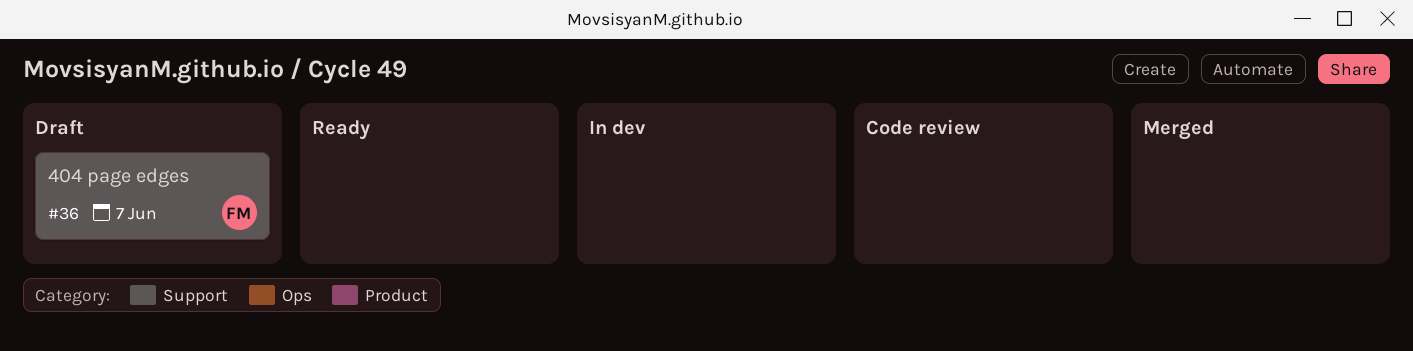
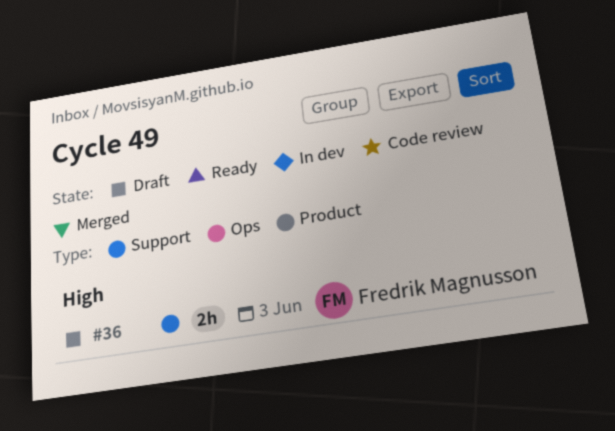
#36, due: Jun 7 -> Jun 3

